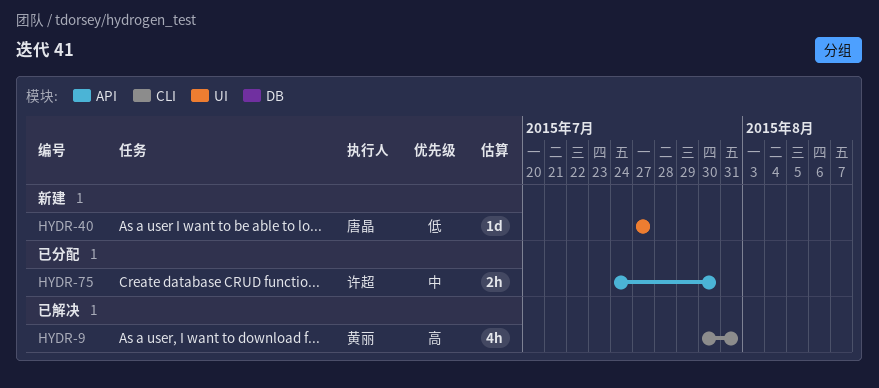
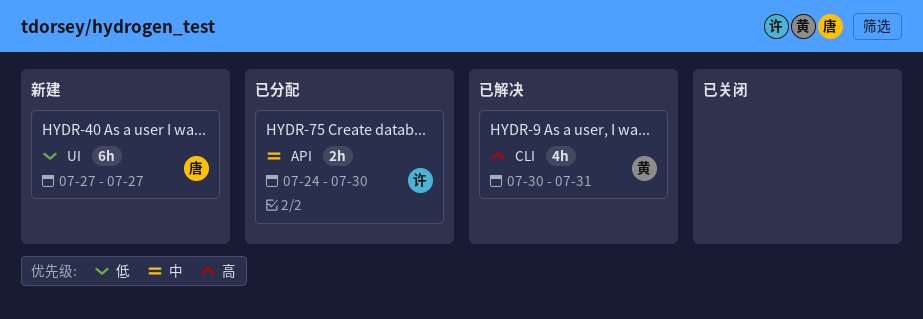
HYDR-40, estimate: 1d -> 6h

